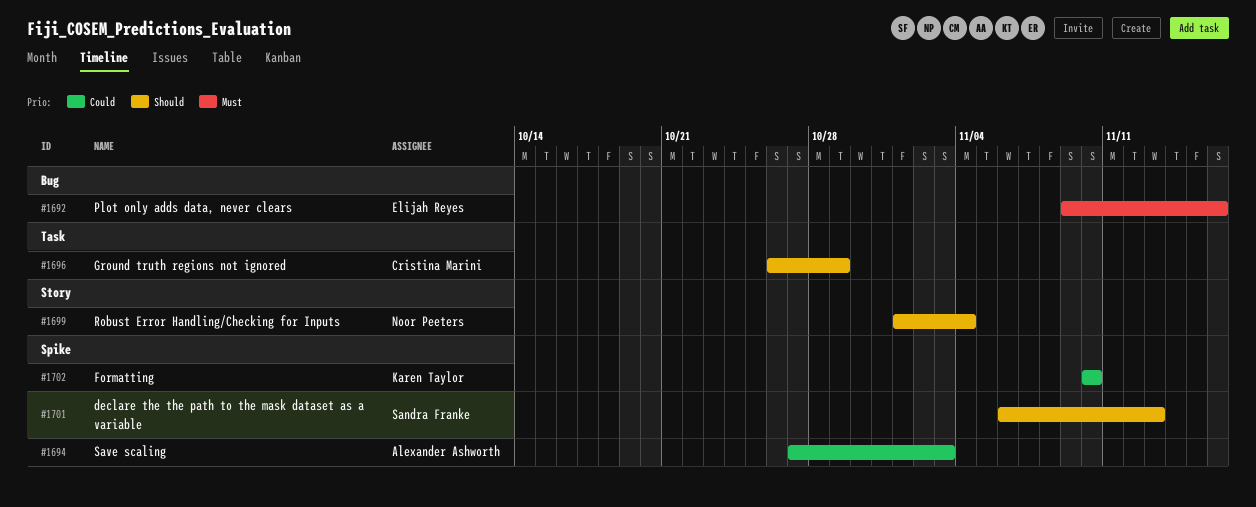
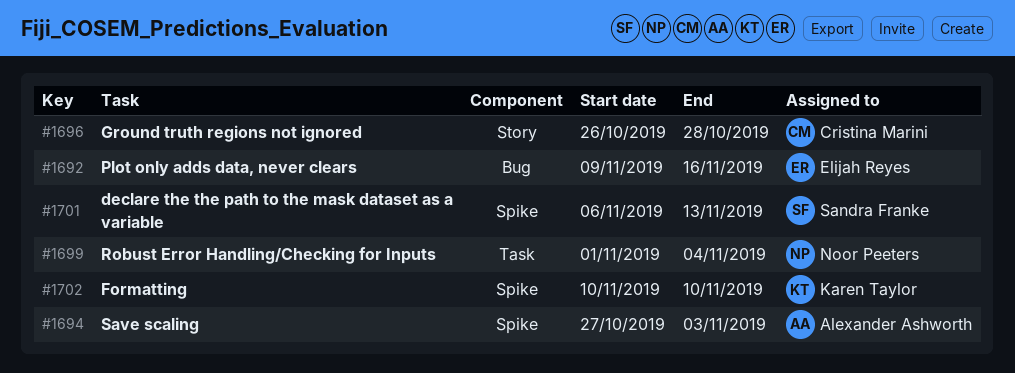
#1696, label: Task -> Story
#1696, due: Oct 29 -> Oct 28
#1699, label: Story -> Task

